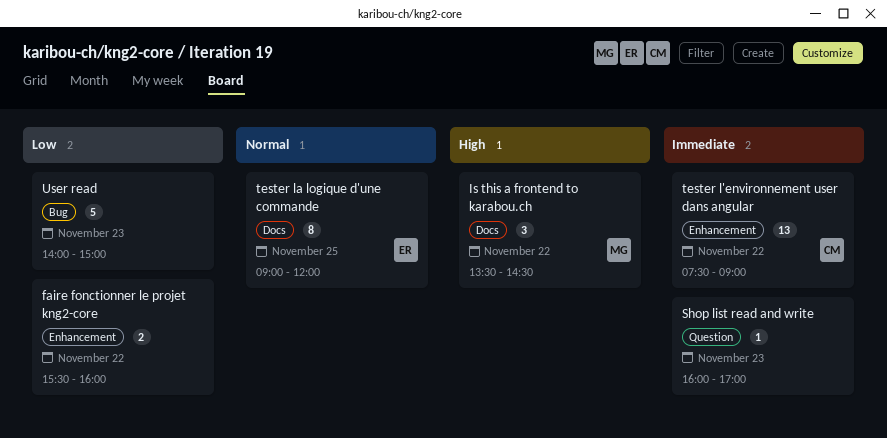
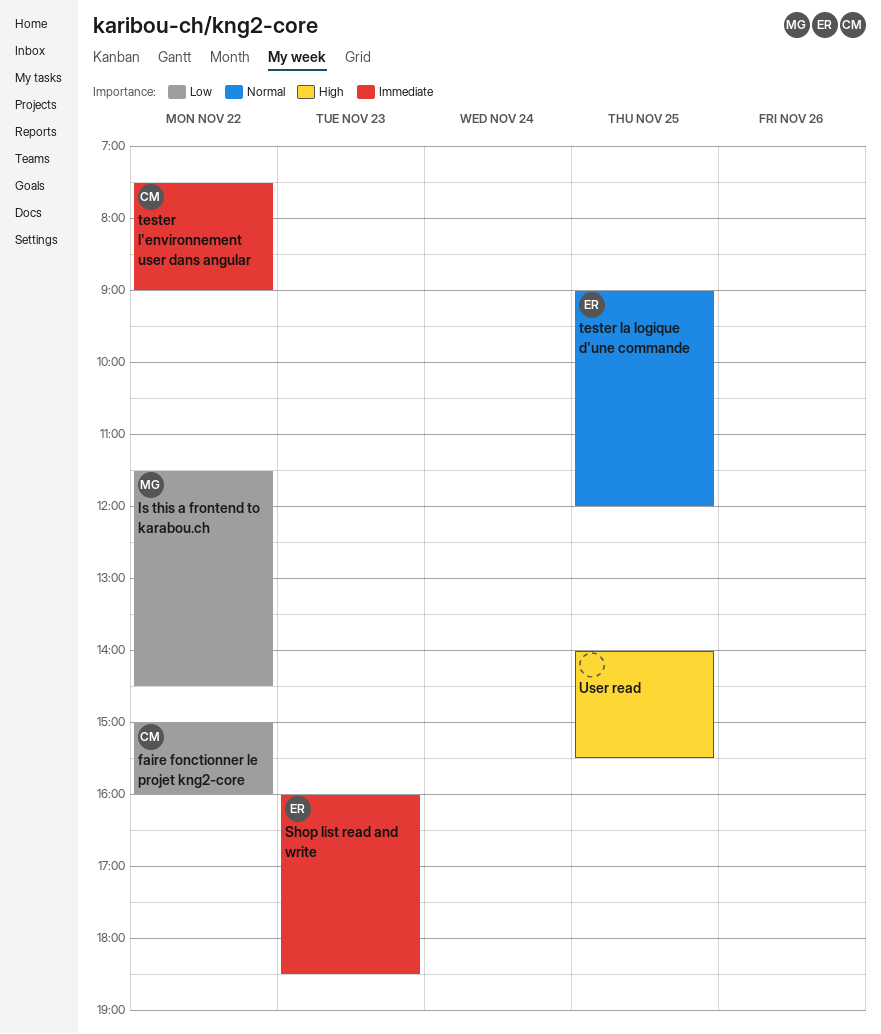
faire fonctionner le projet kng2-core, owner: none -> CM
faire fonctionner le projet kng2-core, begins: 15:30 -> 15:00
Is this a frontend to karabou.ch, priority: High -> Low
Is this a frontend to karabou.ch, begins: 13:30 -> 11:30
Shop list read and write, owner: none -> ER
Shop list read and write, ends: 17:00 -> 18:30
User read, priority: Low -> High
User read, day: Nov 23 -> Nov 25
User read, ends: 15:00 -> 15:30

